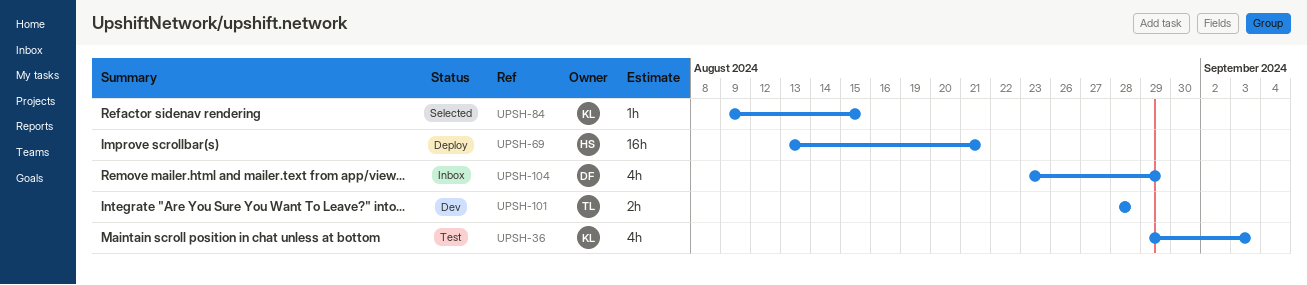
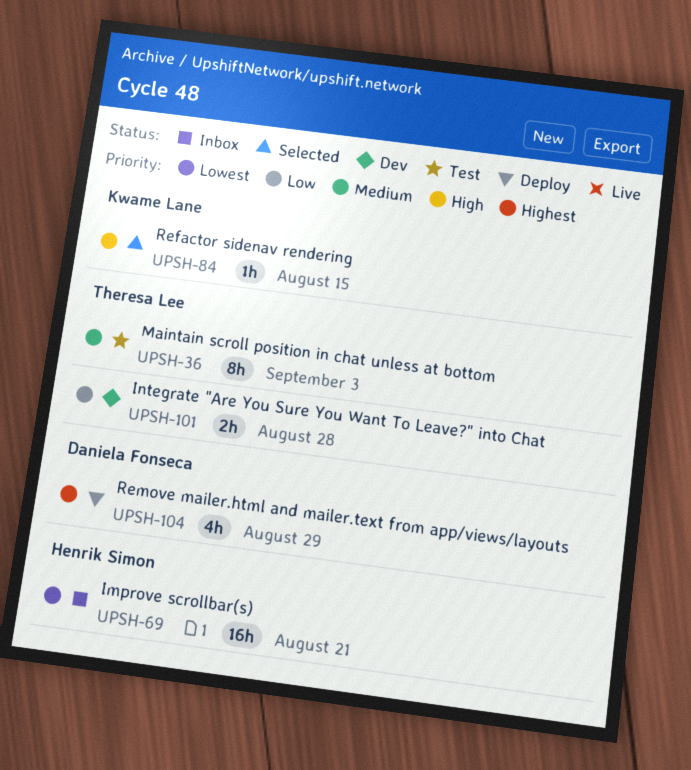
UPSH-36, owner: Kwame Lane -> Theresa Lee
UPSH-36, estimate: 4h -> 8h
UPSH-69, status: Deploy -> Inbox
UPSH-104, status: Inbox -> Deploy

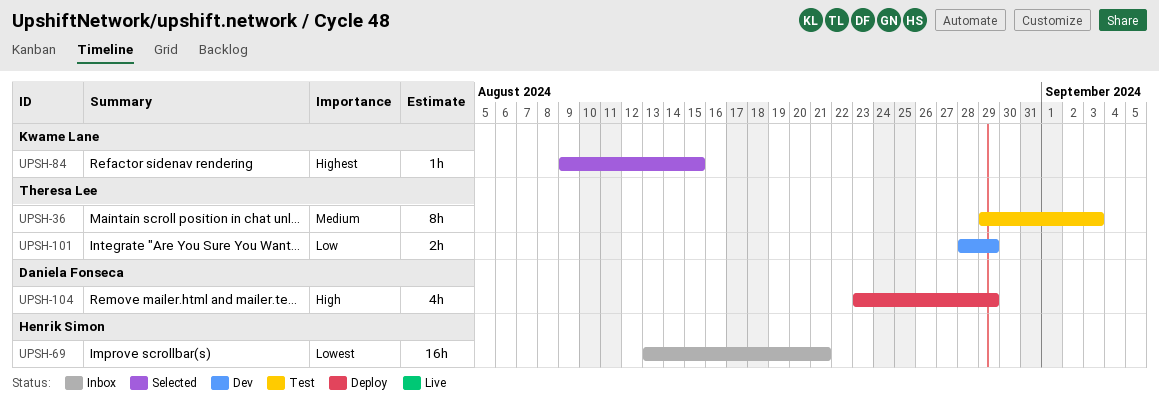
UPSH-84, priority: High -> Highest
UPSH-101, due: Aug 28 -> Aug 29
UPSH-104, priority: Highest -> High

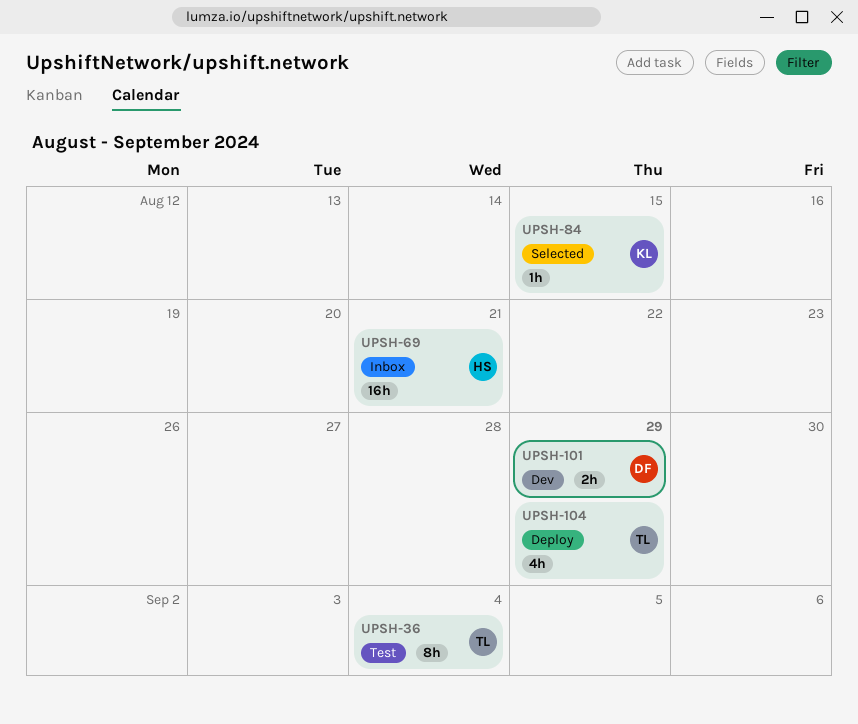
UPSH-36, due: Sep 3 -> Sep 4
UPSH-101, owner: Theresa Lee -> Daniela Fonseca
UPSH-104, owner: Daniela Fonseca -> Theresa Lee

